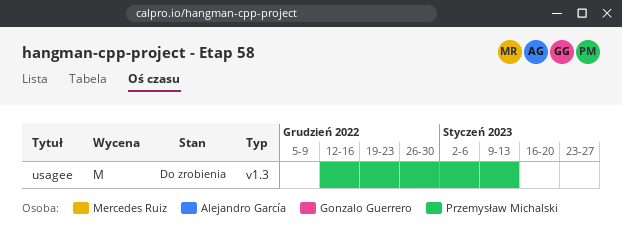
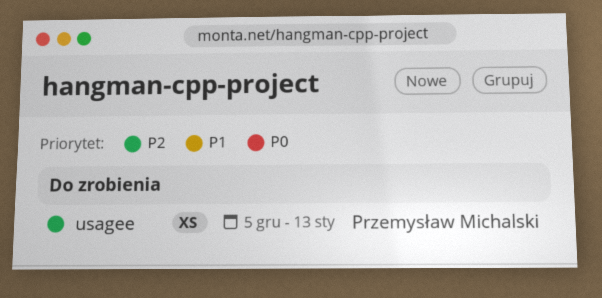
usagee, estimate: M -> XS
usagee, start: Dec 12 -> Dec 5

